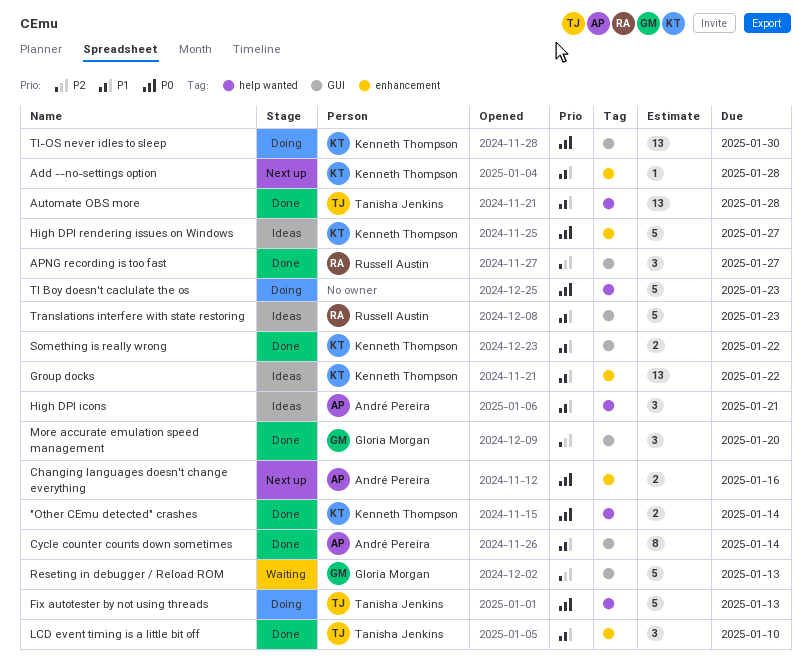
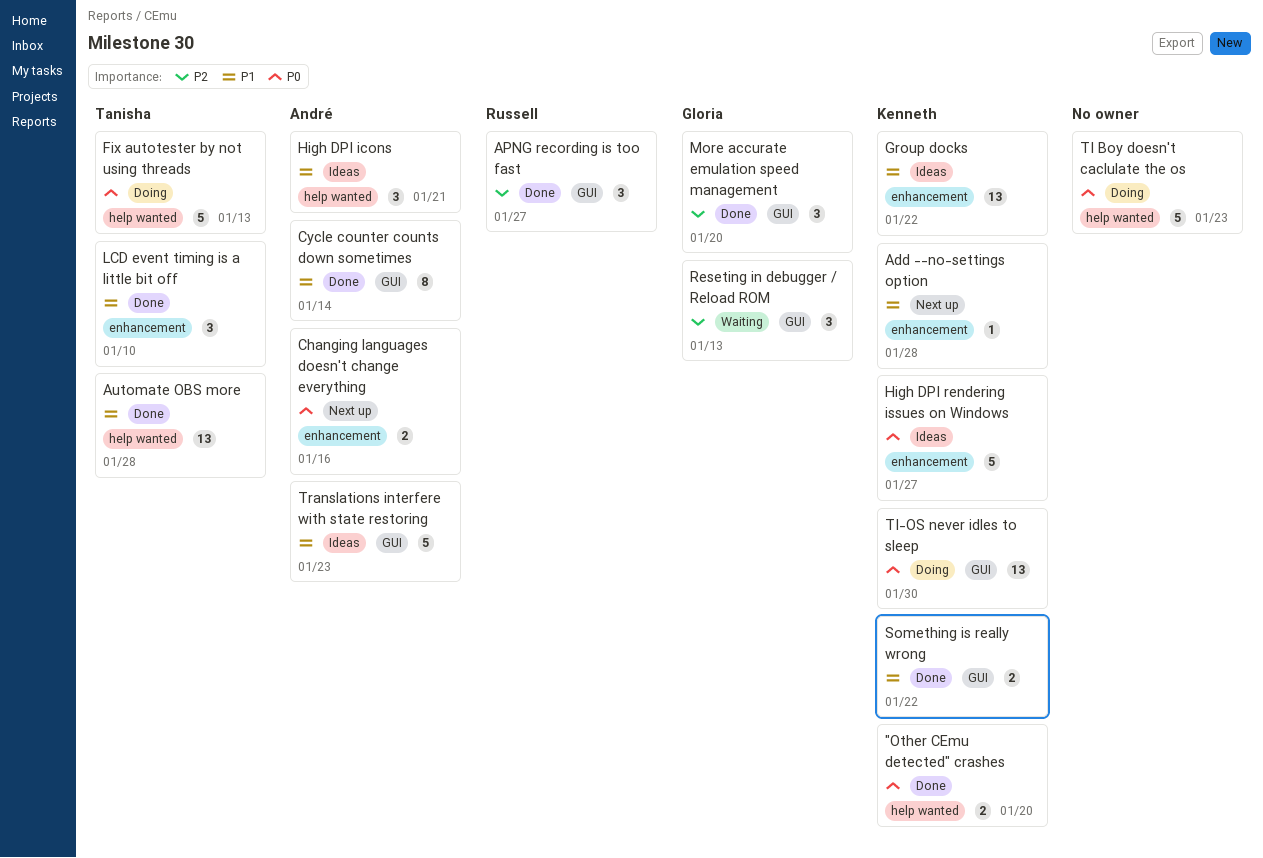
"Other CEmu detected" crashes, due: Jan 14 -> Jan 20
Reseting in debugger / Reload ROM, estimate: 5 -> 3
Translations interfere with state restoring, owner: Russell Austin -> André Pereira

